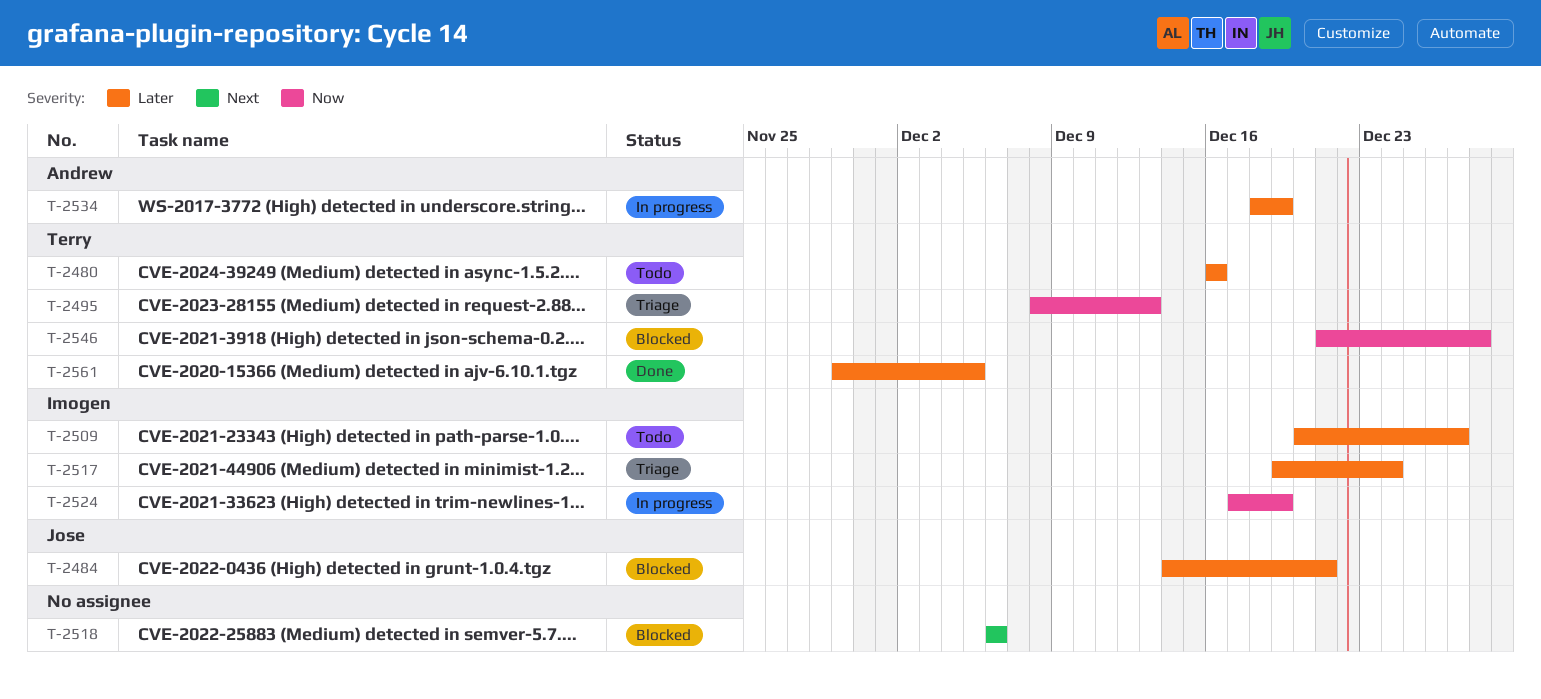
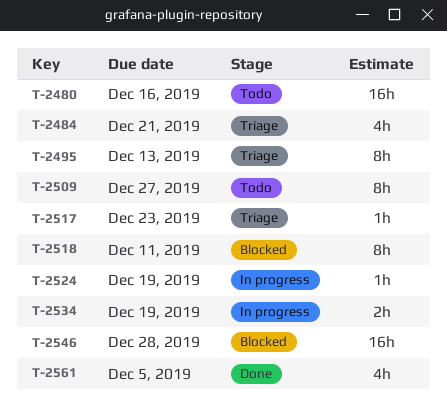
T-2484, status: Blocked -> Triage
T-2517, due: Dec 24 -> Dec 23
T-2518, due: Dec 6 -> Dec 11

